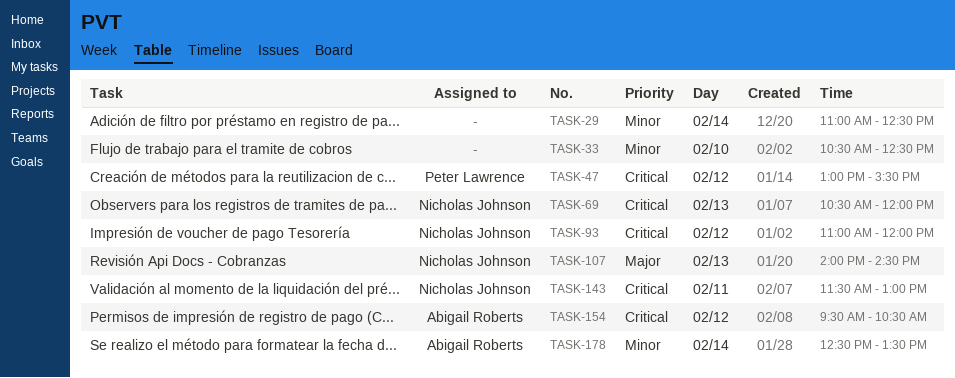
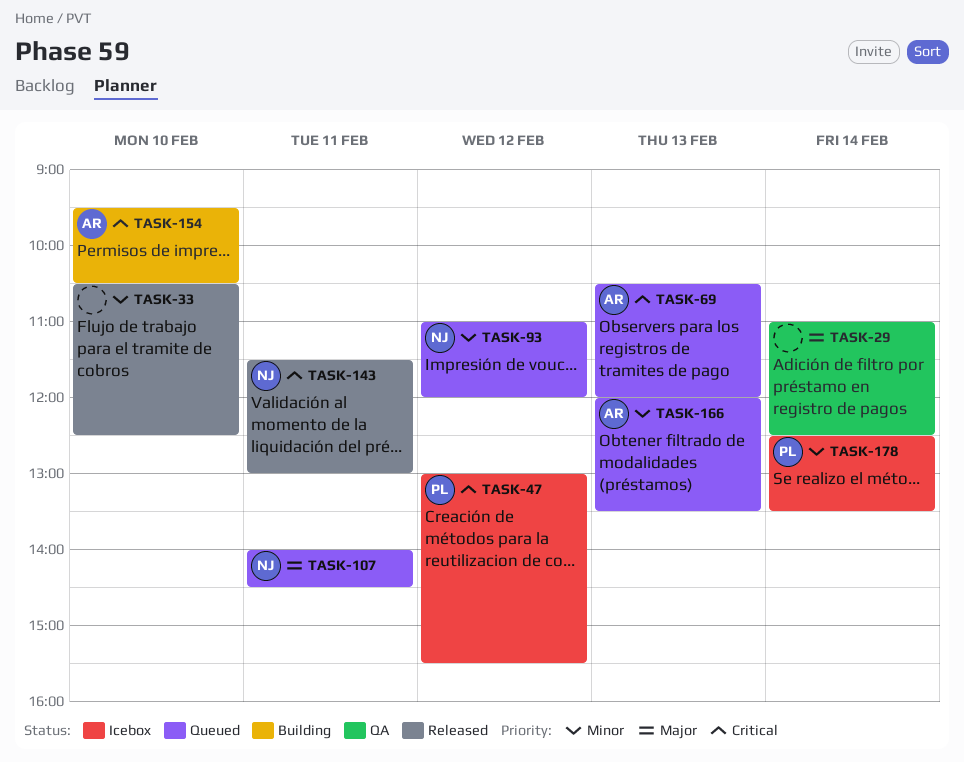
TASK-29, priority: Minor -> Major
TASK-69, owner: Nicholas Johnson -> Abigail Roberts
TASK-93, priority: Critical -> Minor
TASK-107, day: Feb 13 -> Feb 11
TASK-154, day: Feb 12 -> Feb 10
TASK-166: none -> present
TASK-178, owner: Abigail Roberts -> Peter Lawrence

